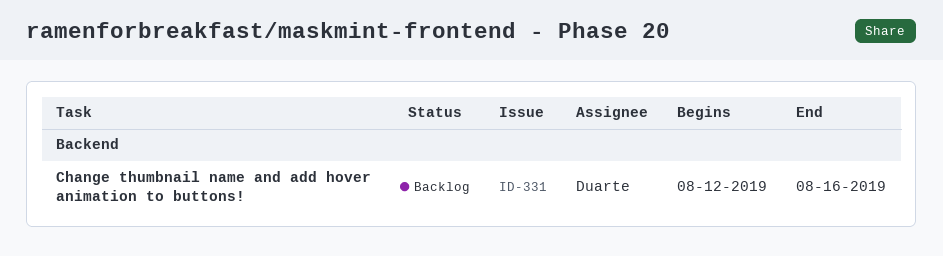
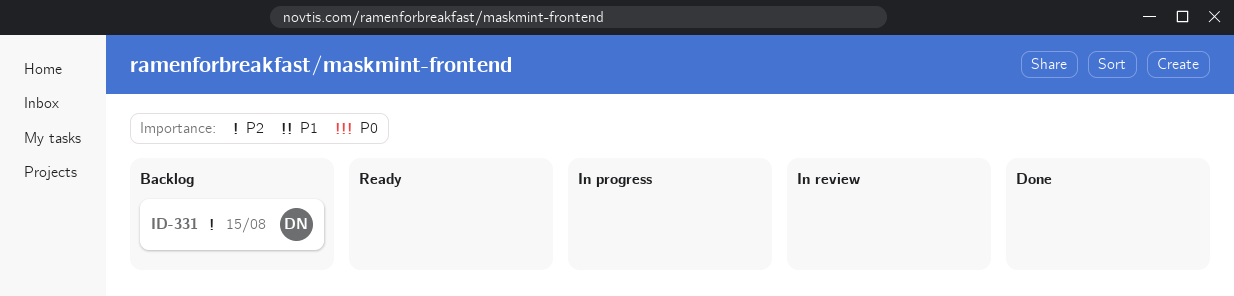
ID-331, due: Aug 16 -> Aug 15

